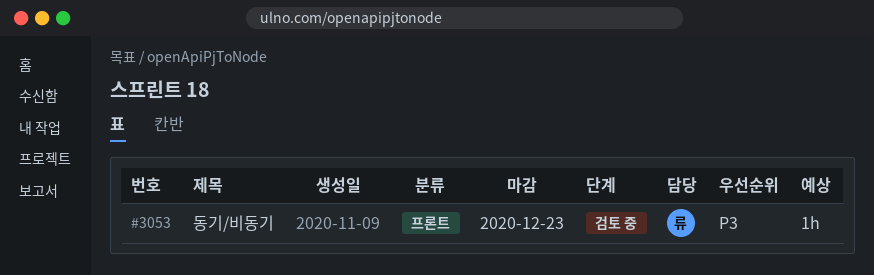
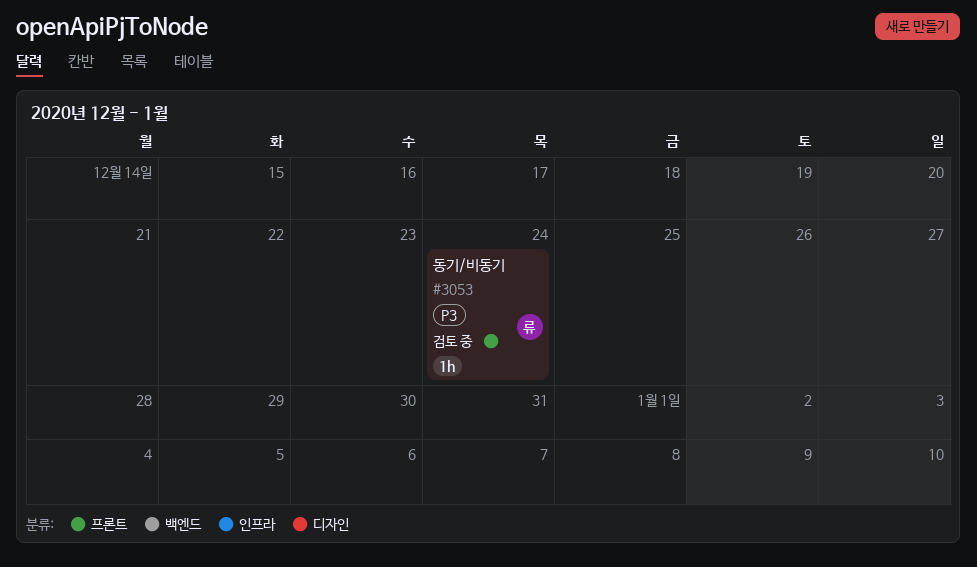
#3053, due: Dec 23 -> Dec 24

